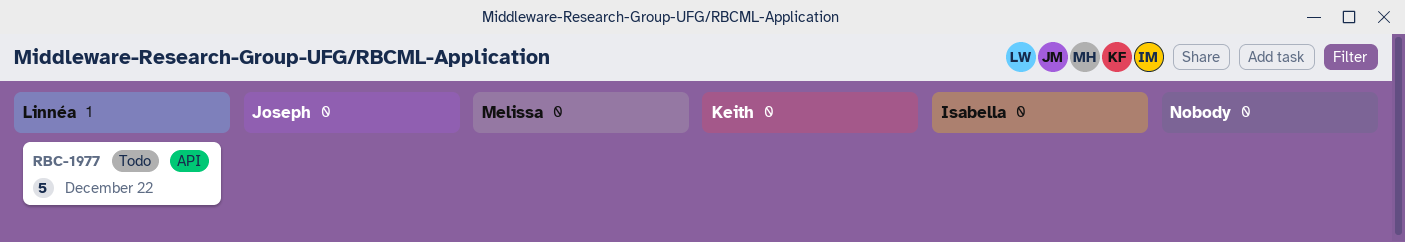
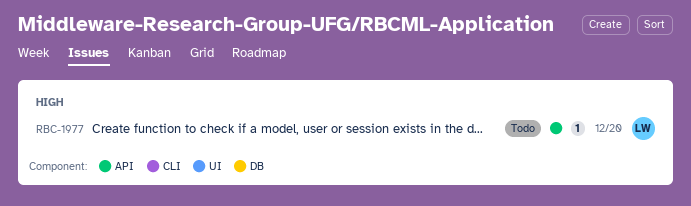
RBC-1977, estimate: 5 -> 1
RBC-1977, due: Dec 22 -> Dec 20

